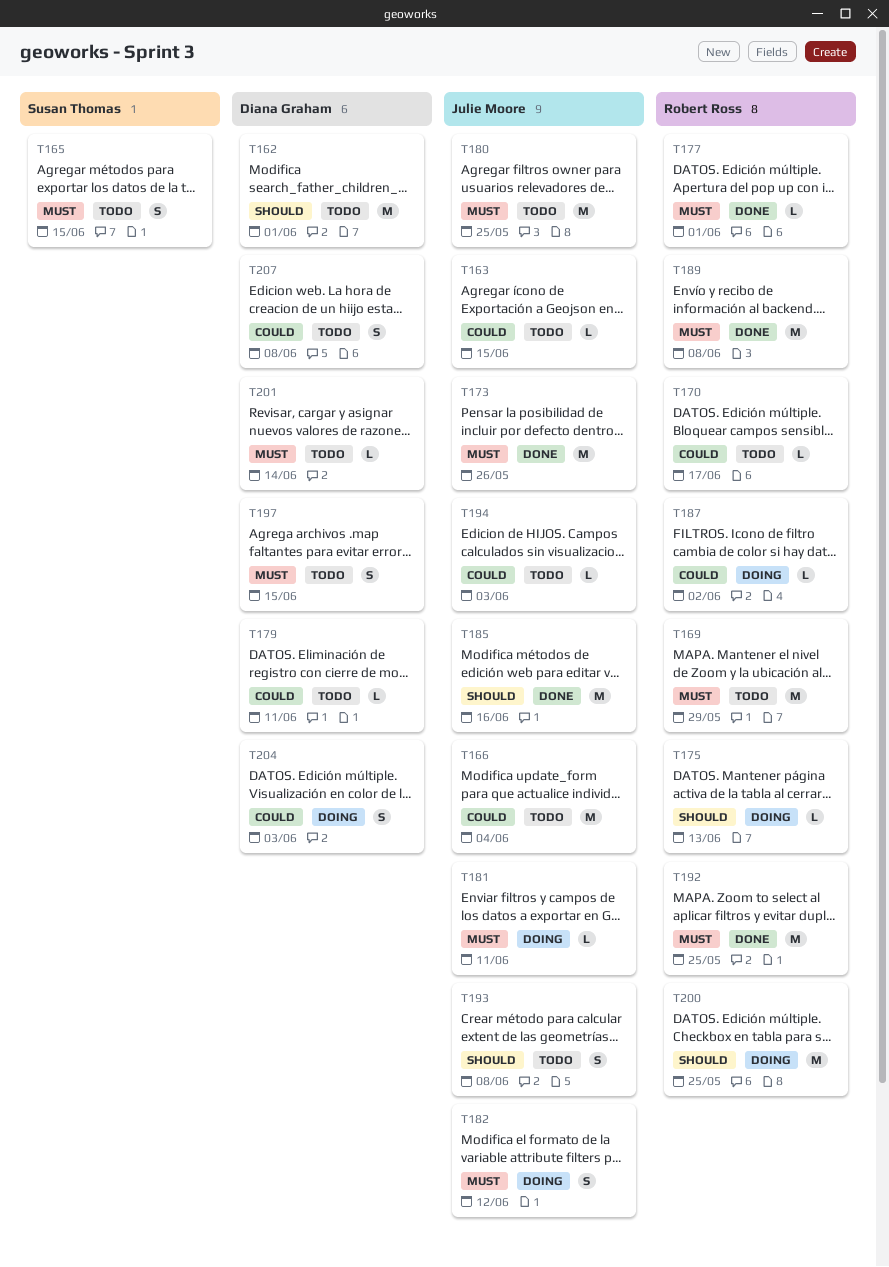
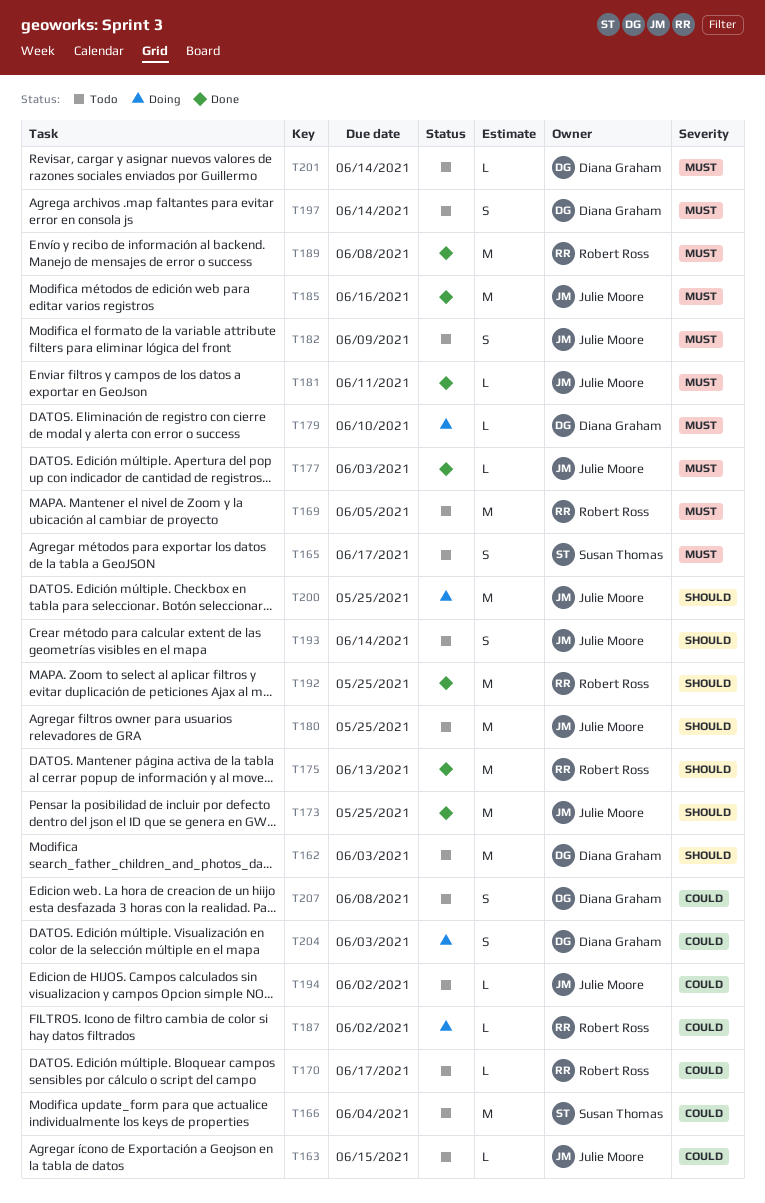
T162, due: Jun 1 -> Jun 3
T165, due: Jun 15 -> Jun 17
T166, owner: Julie Moore -> Susan Thomas
T169, due: May 29 -> Jun 5
T173, priority: Must -> Should
T173, due: May 26 -> May 25
T175, status: Doing -> Done
T175, estimate: L -> M
T177, owner: Robert Ross -> Julie Moore
T177, due: Jun 1 -> Jun 3
T179, status: Todo -> Doing
T179, priority: Could -> Must
T179, due: Jun 11 -> Jun 10
T180, priority: Must -> Should
T181, status: Doing -> Done
T182, status: Doing -> Todo
T182, due: Jun 12 -> Jun 9
T185, priority: Should -> Must
T192, priority: Must -> Should
T193, due: Jun 8 -> Jun 14
T194, due: Jun 3 -> Jun 2
T197, due: Jun 15 -> Jun 14
T200, owner: Robert Ross -> Julie Moore

